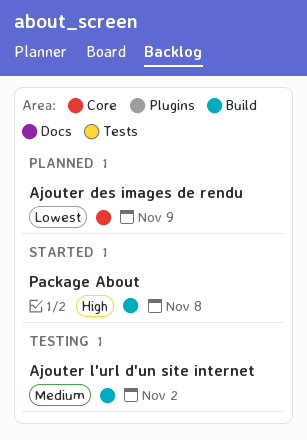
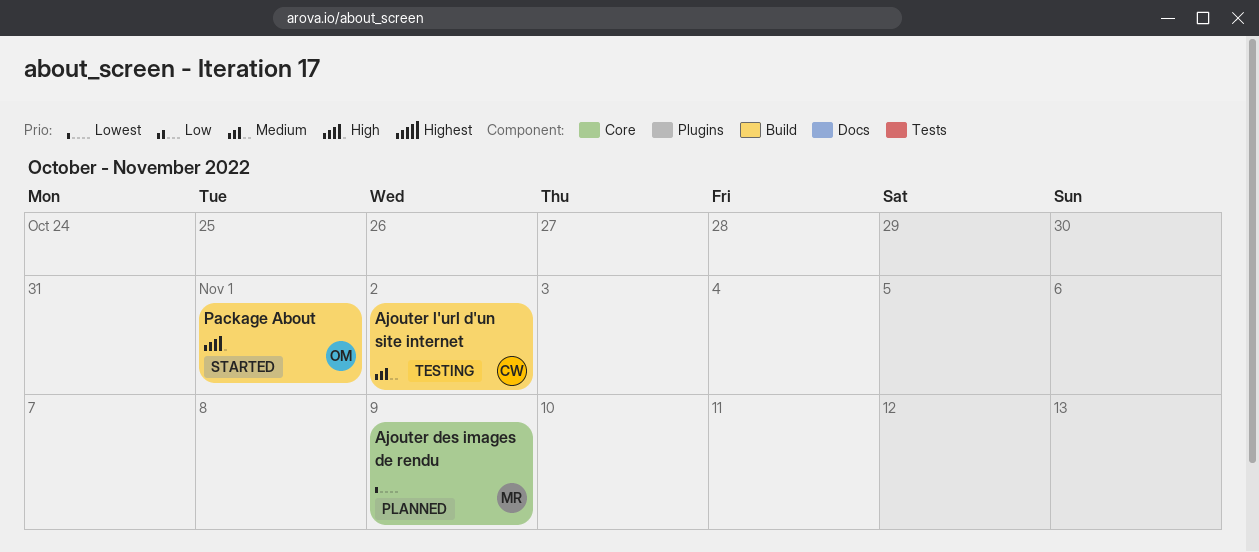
Package About, due: Nov 8 -> Nov 1

